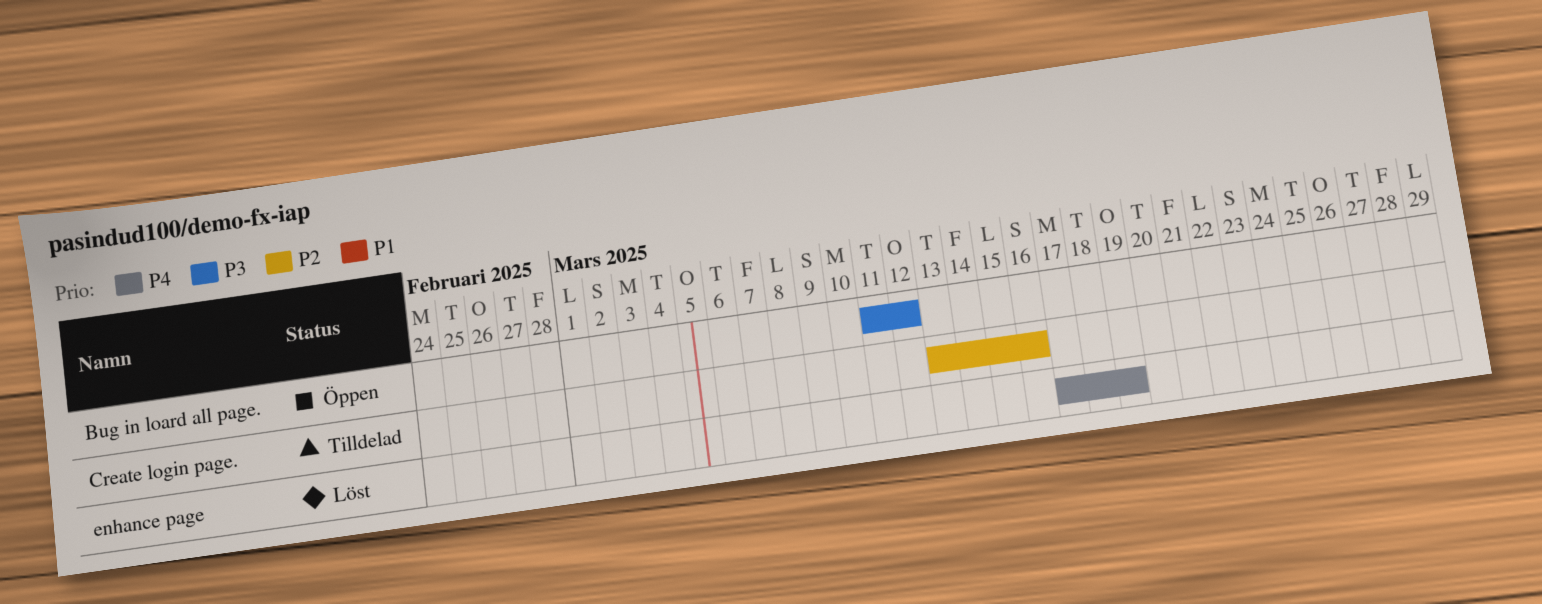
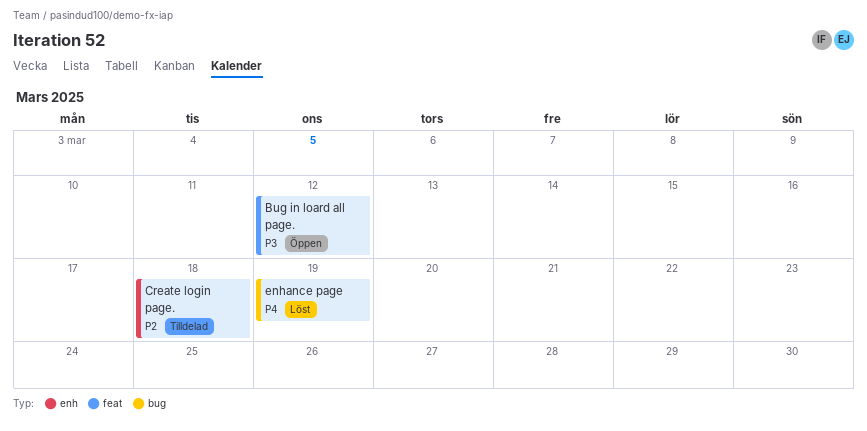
Create login page., due: Mar 16 -> Mar 18

